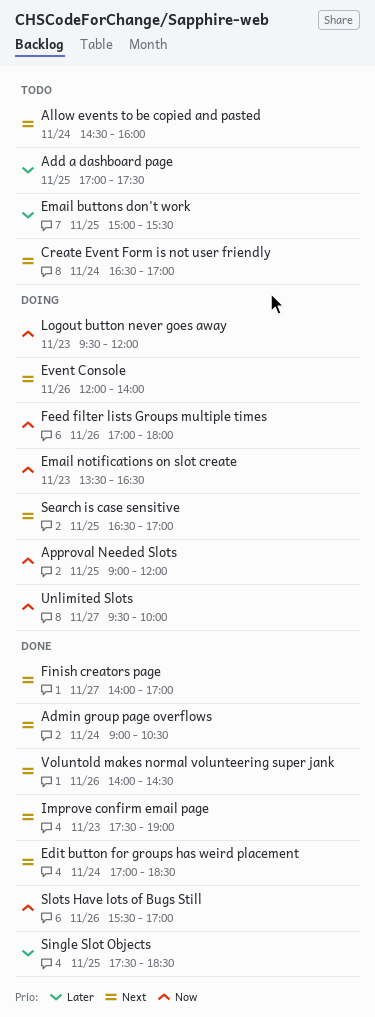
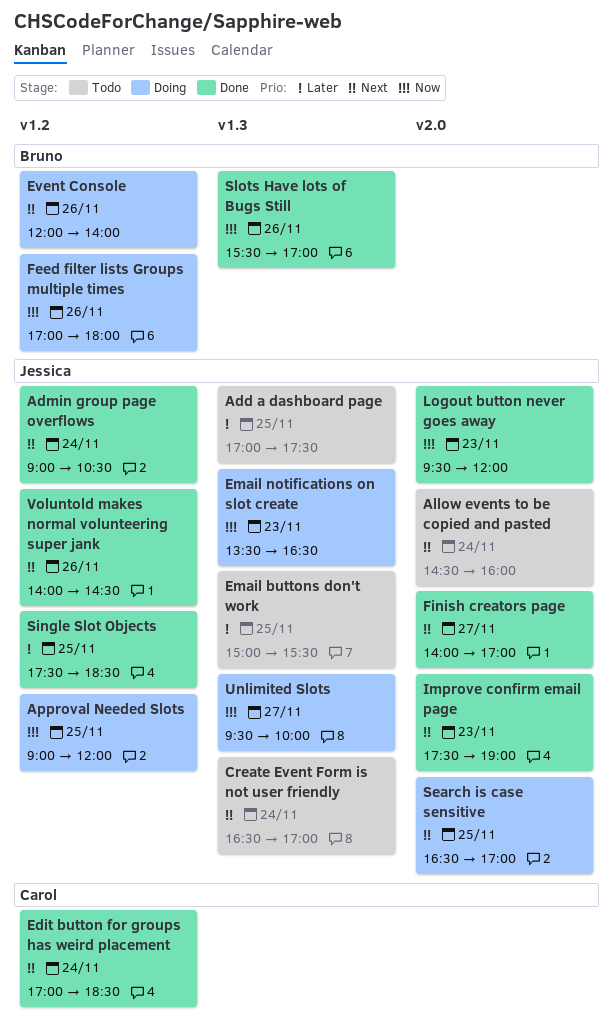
Logout button never goes away, status: Doing -> Done

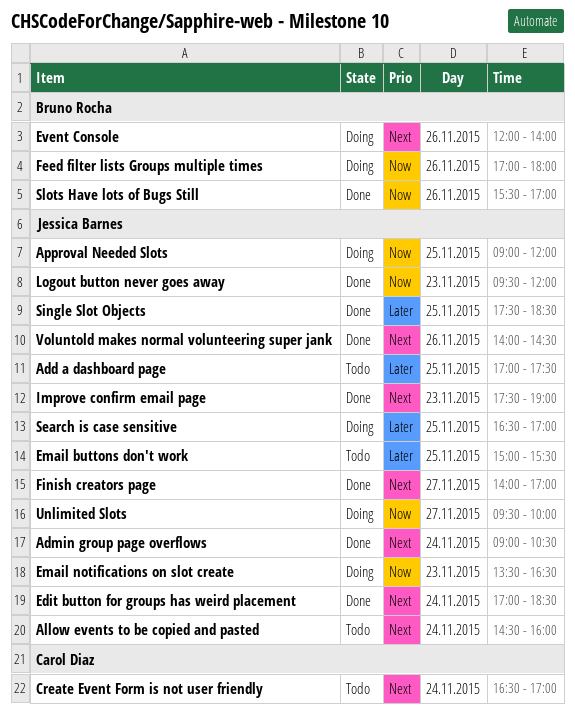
Create Event Form is not user friendly, owner: Jessica Barnes -> Carol Diaz
Edit button for groups has weird placement, owner: Carol Diaz -> Jessica Barnes
Search is case sensitive, priority: Next -> Later

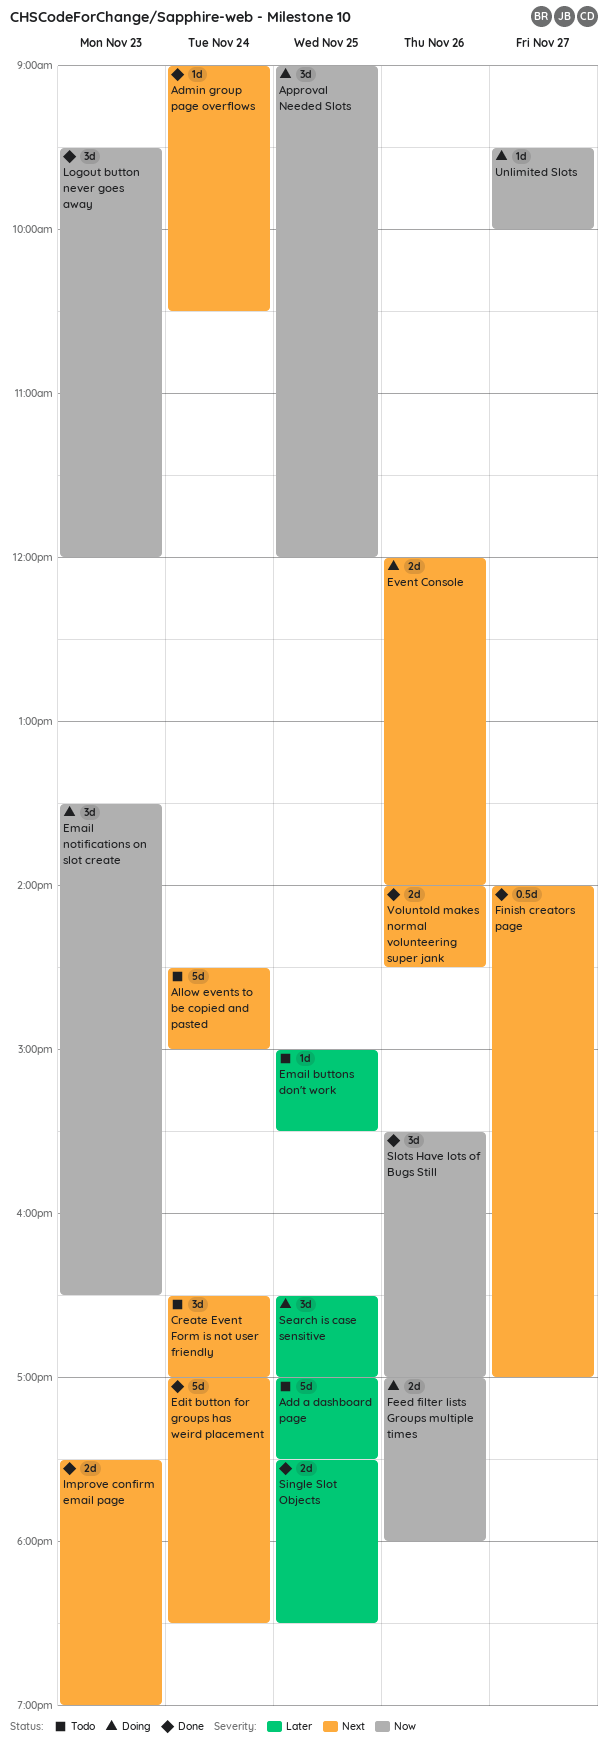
Allow events to be copied and pasted, ends: 16:00 -> 15:00

